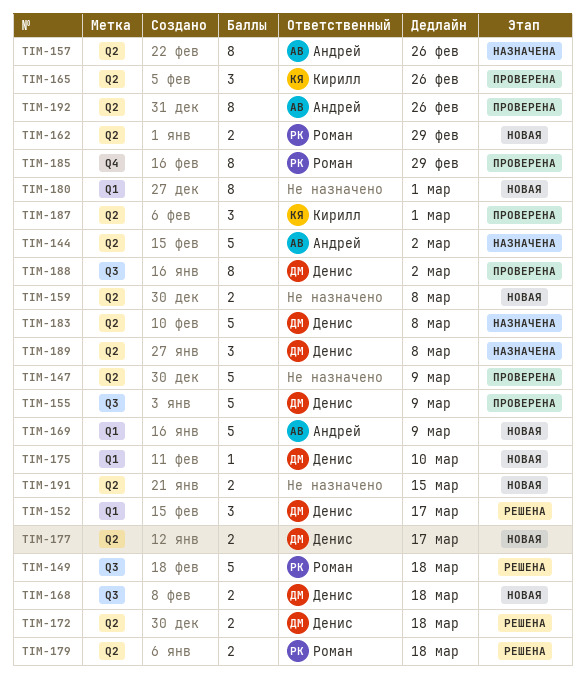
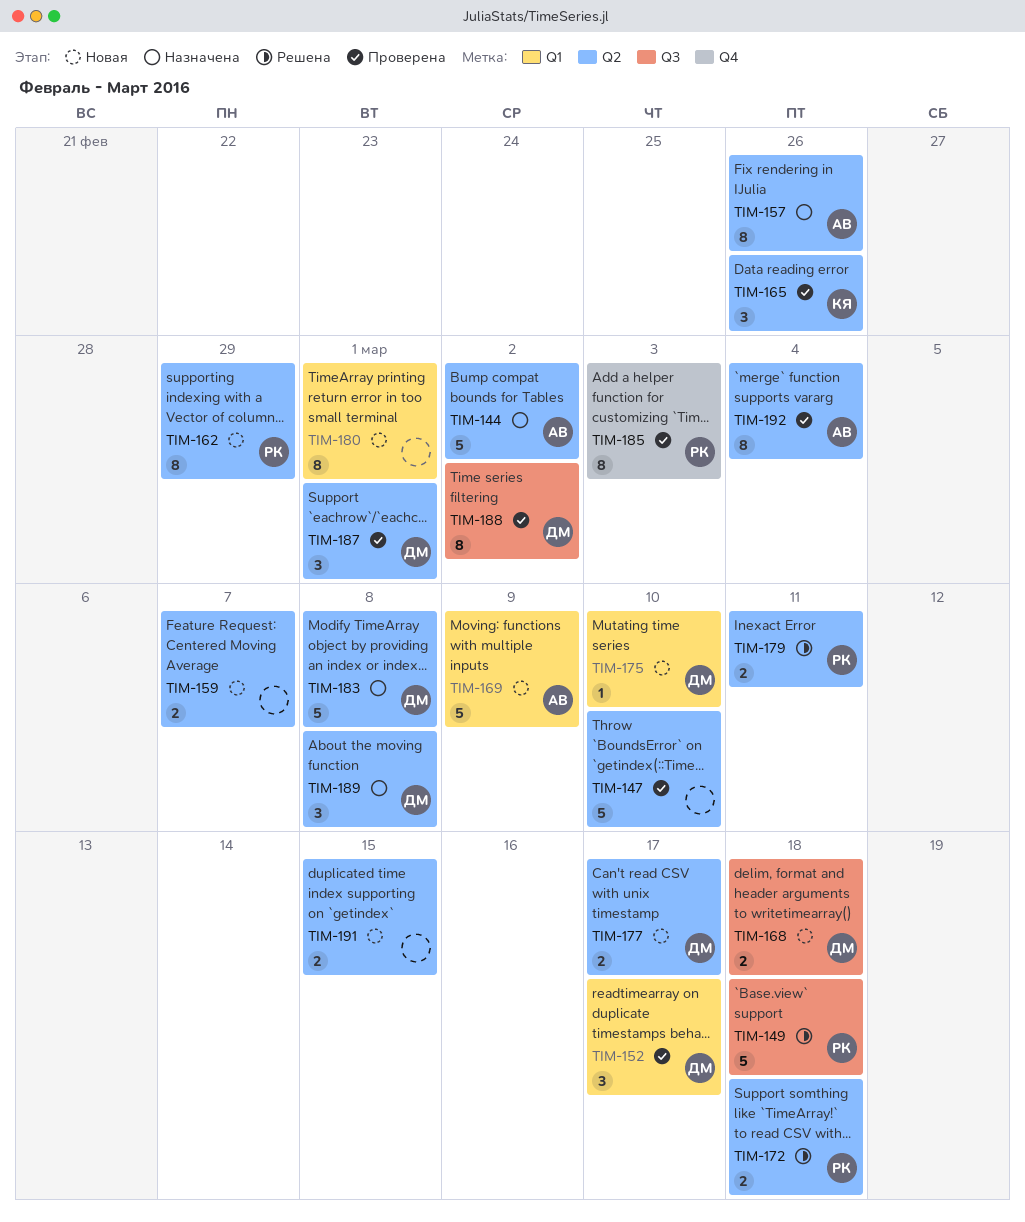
TIM-147, due: Mar 9 -> Mar 10
TIM-152, status: Решена -> Проверена
TIM-155: present -> none
TIM-159, due: Mar 8 -> Mar 7
TIM-162, estimate: 2 -> 8
TIM-172, owner: Денис -> Роман
TIM-179, due: Mar 18 -> Mar 11
TIM-185, due: Feb 29 -> Mar 3
TIM-187, owner: Кирилл -> Денис
TIM-192, due: Feb 26 -> Mar 4

